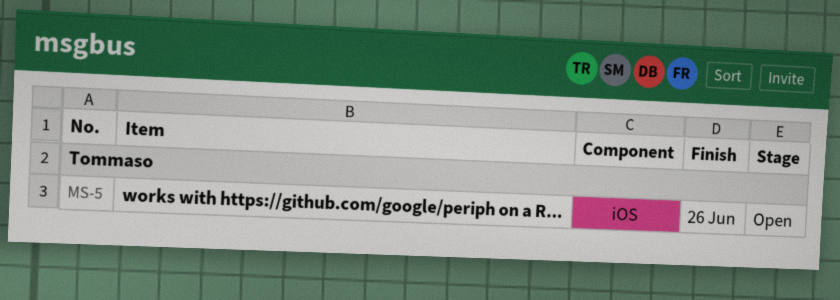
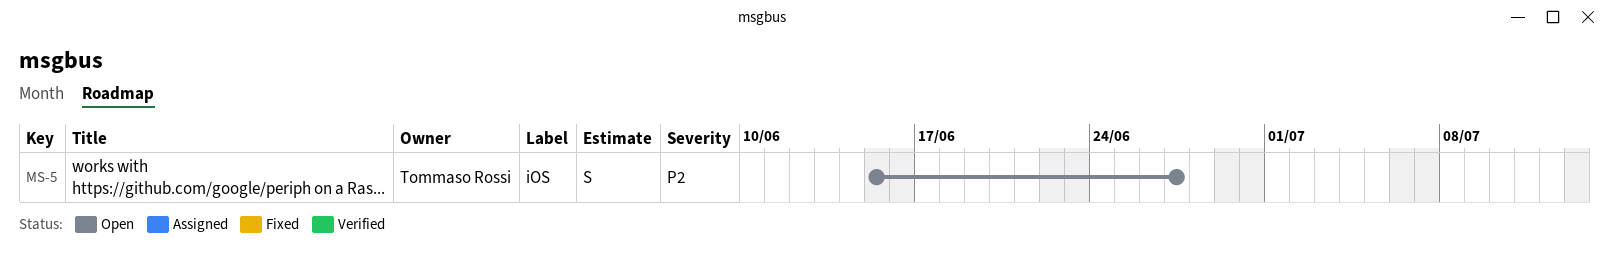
MS-5, due: Jun 26 -> Jun 27

